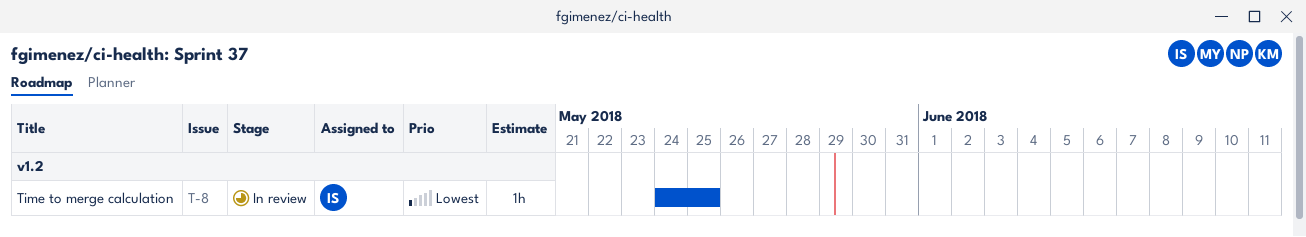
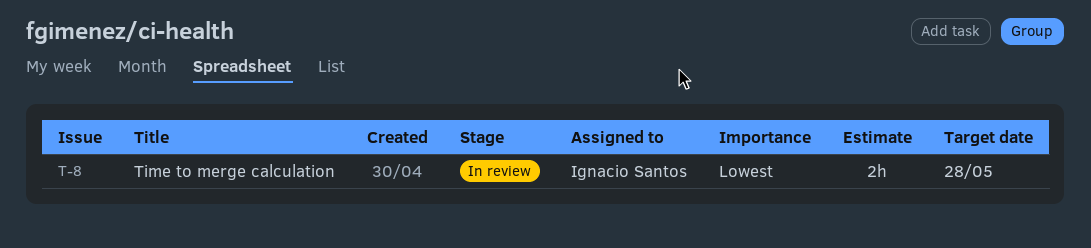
T-8, estimate: 1h -> 2h
T-8, due: May 25 -> May 28

